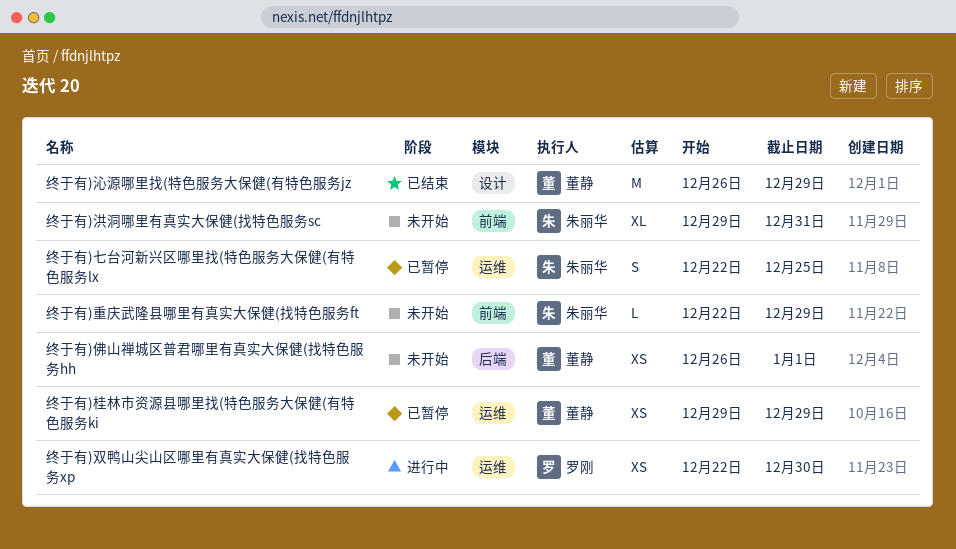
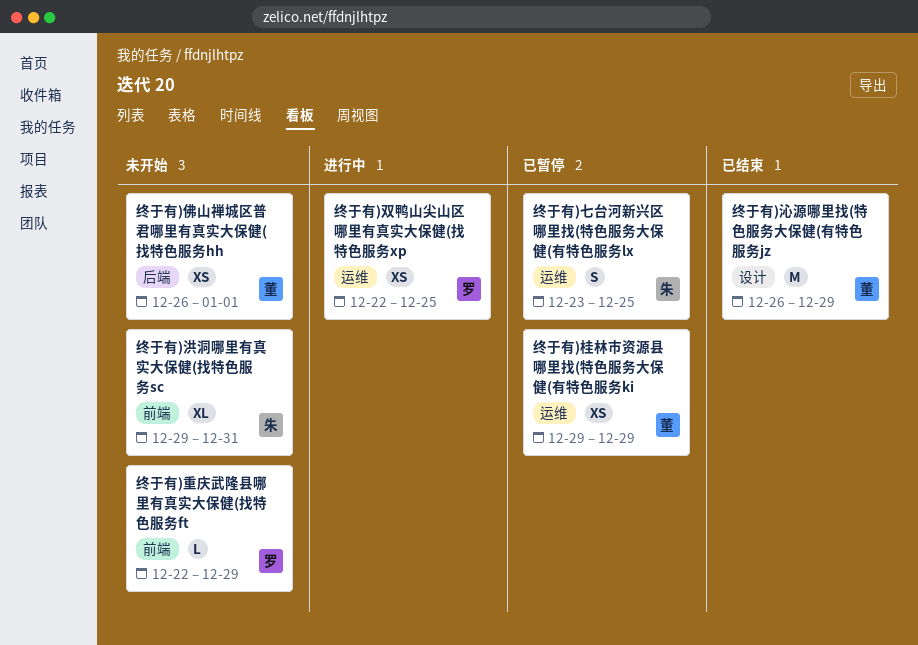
终于有)七台河新兴区哪里找(特色服务大保健(有特色服务lx, start: Dec 22 -> Dec 23
终于有)双鸭山尖山区哪里有真实大保健(找特色服务xp, due: Dec 30 -> Dec 25
终于有)重庆武隆县哪里有真实大保健(找特色服务ft, owner: 朱丽华 -> 罗刚

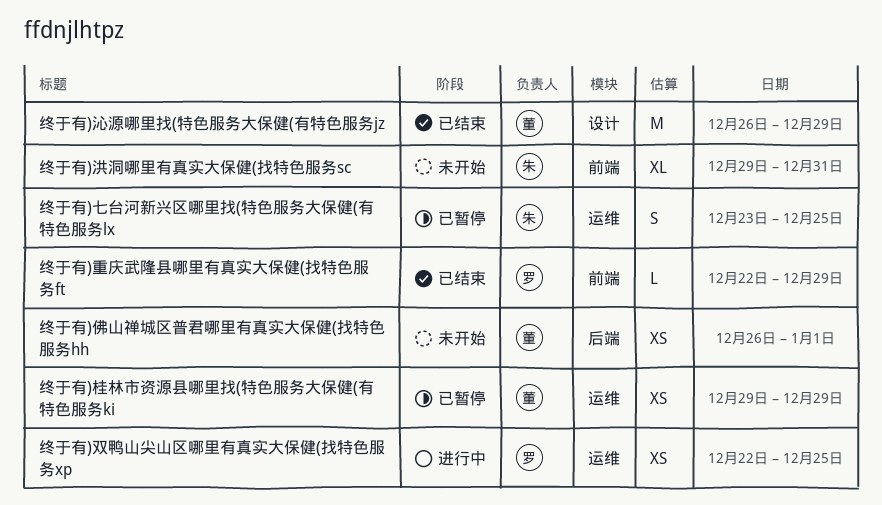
终于有)重庆武隆县哪里有真实大保健(找特色服务ft, status: 未开始 -> 已结束

